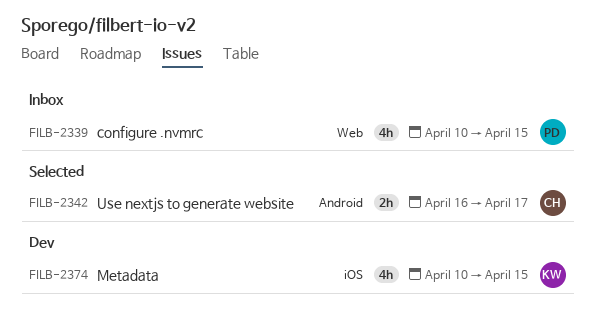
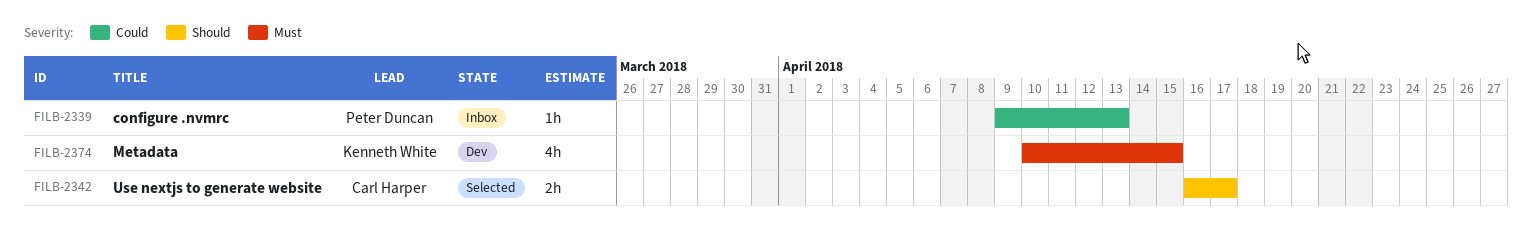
FILB-2339, estimate: 4h -> 1h
FILB-2339, start: Apr 10 -> Apr 9
FILB-2339, due: Apr 15 -> Apr 13

